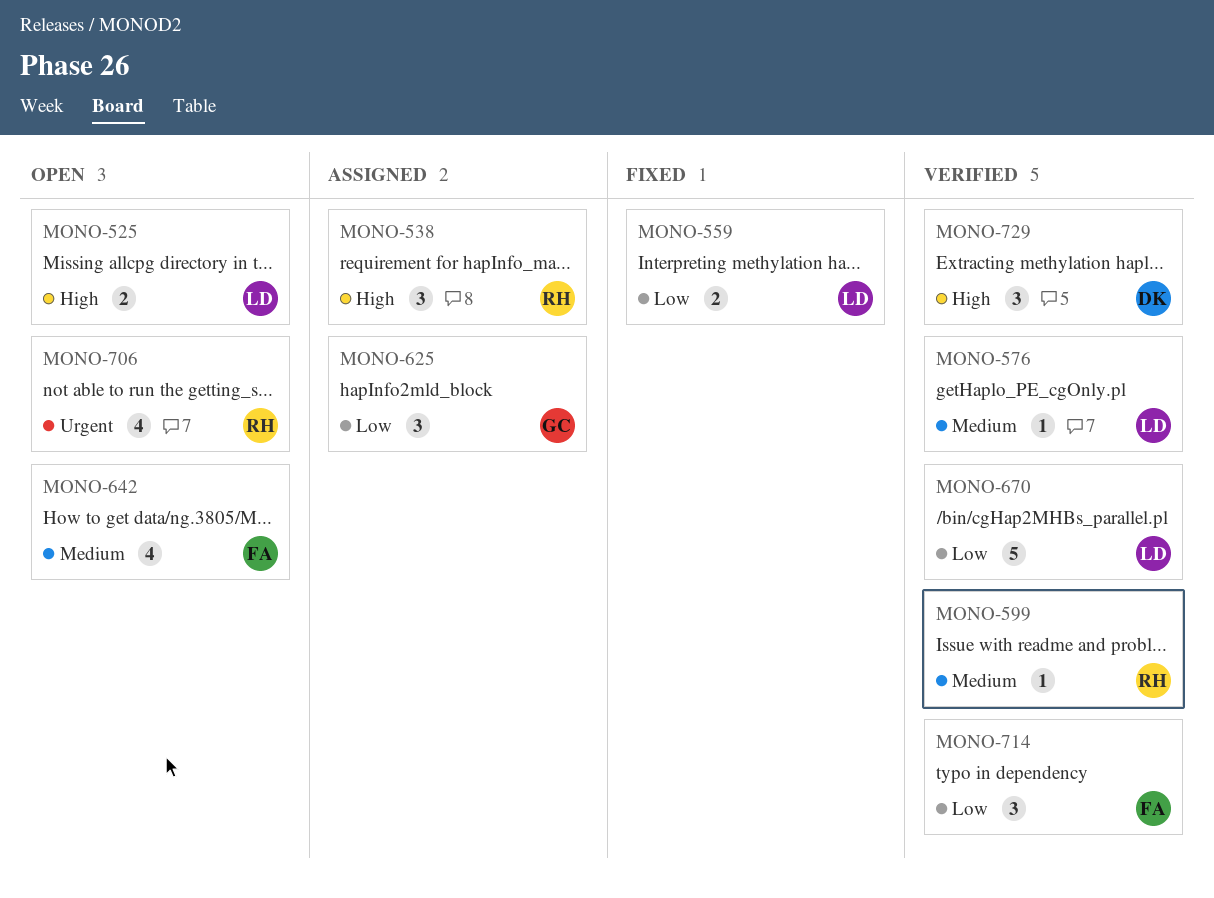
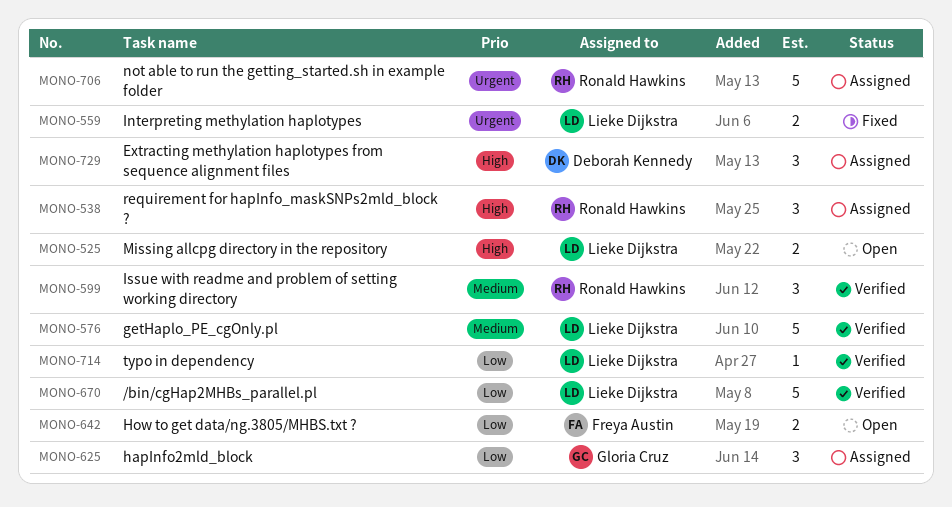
MONO-559, priority: Low -> Urgent
MONO-576, estimate: 1 -> 5
MONO-599, estimate: 1 -> 3
MONO-642, priority: Medium -> Low
MONO-642, estimate: 4 -> 2
MONO-706, status: Open -> Assigned
MONO-706, estimate: 4 -> 5
MONO-714, owner: Freya Austin -> Lieke Dijkstra
MONO-714, estimate: 3 -> 1
MONO-729, status: Verified -> Assigned

